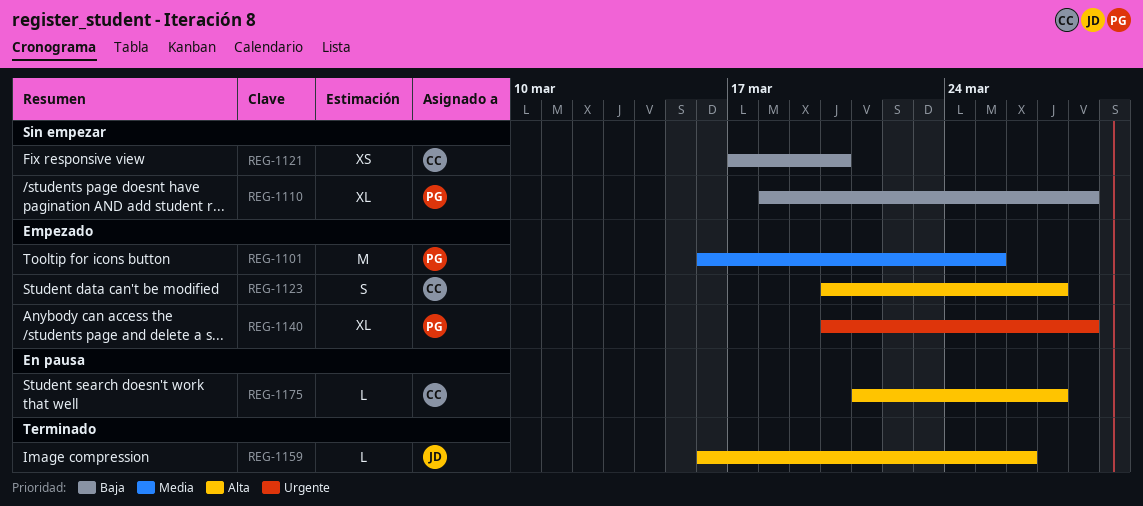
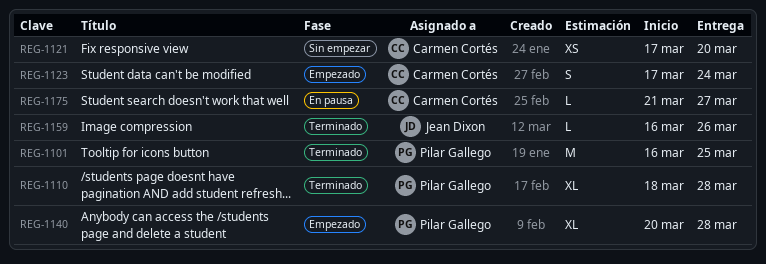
REG-1101, status: Empezado -> Terminado
REG-1110, status: Sin empezar -> Terminado
REG-1123, start: Mar 20 -> Mar 17
REG-1123, due: Mar 27 -> Mar 24

